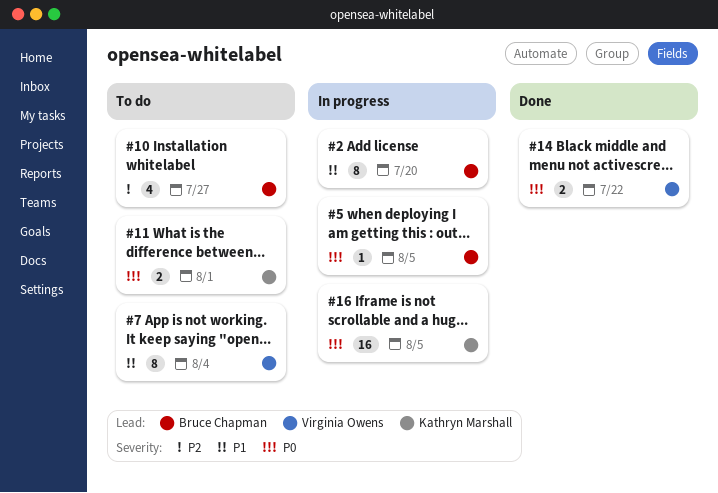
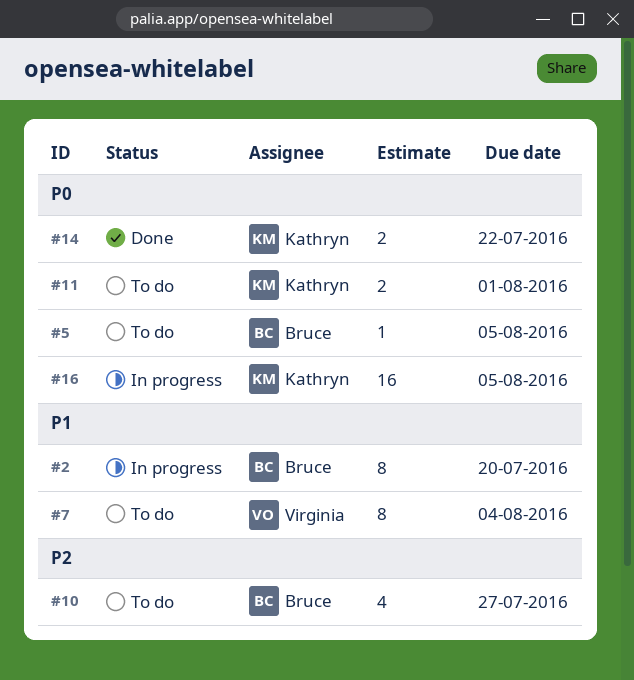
#5, status: In progress -> To do
#14, owner: Virginia Owens -> Kathryn Marshall

